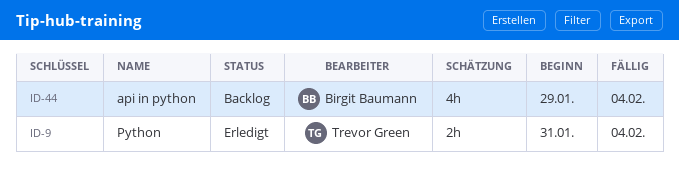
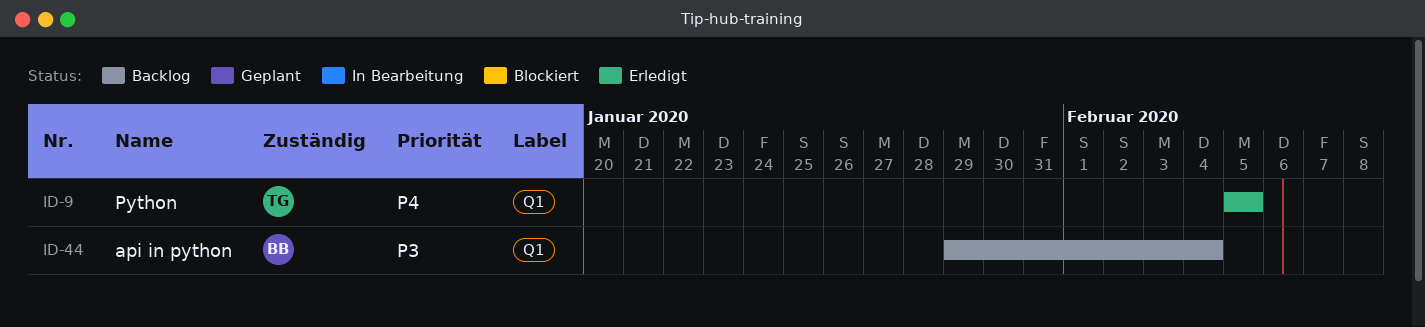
ID-9, start: Jan 31 -> Feb 5
ID-9, due: Feb 4 -> Feb 5

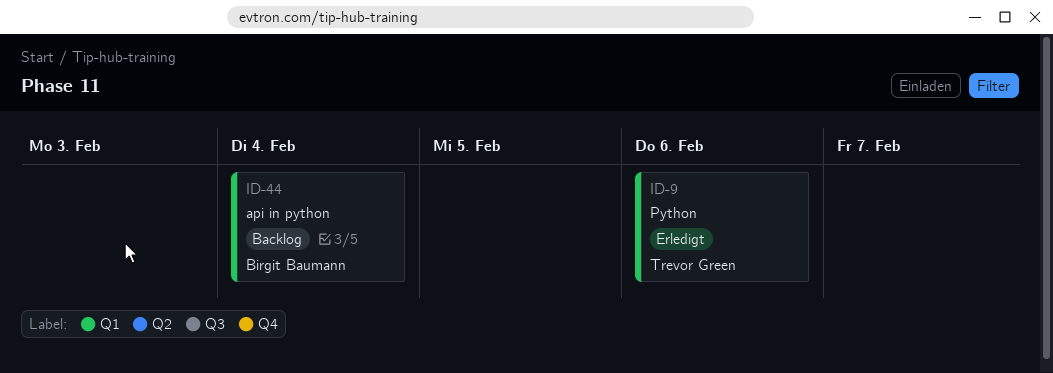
ID-9, due: Feb 5 -> Feb 6

